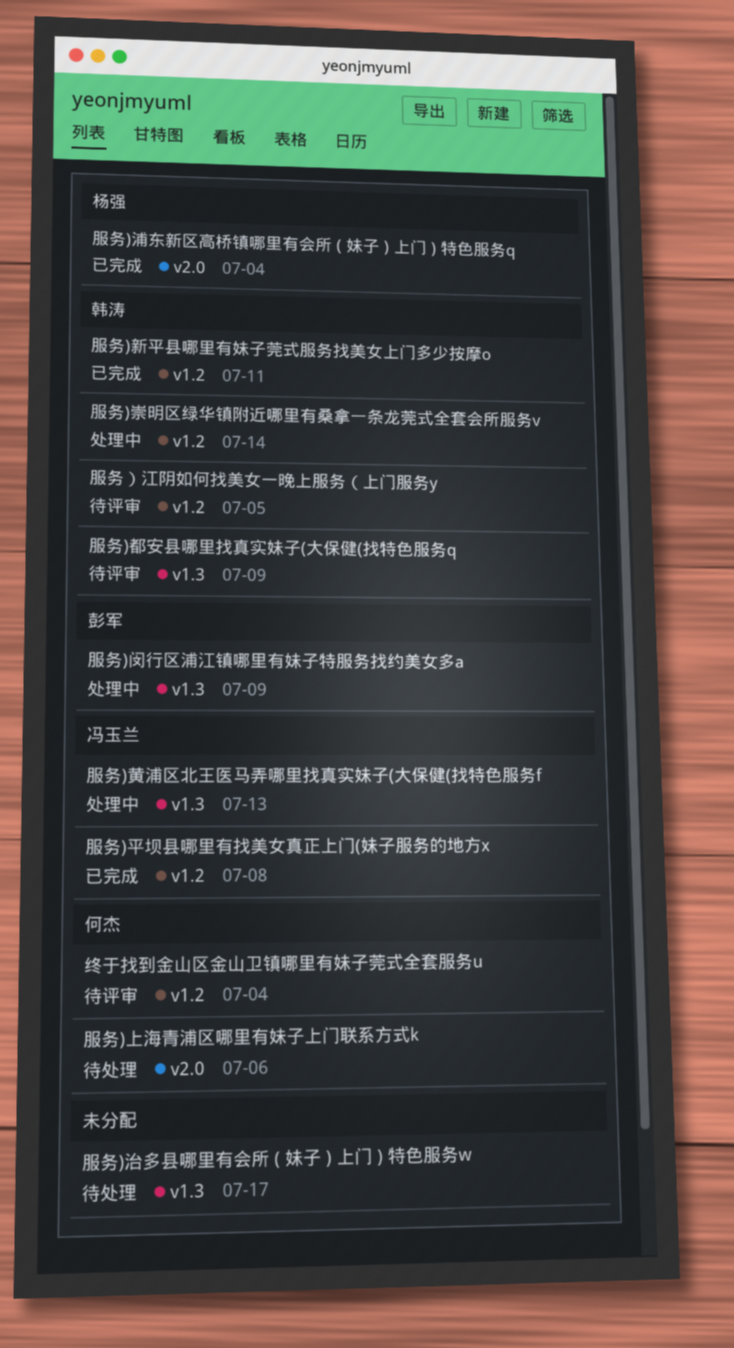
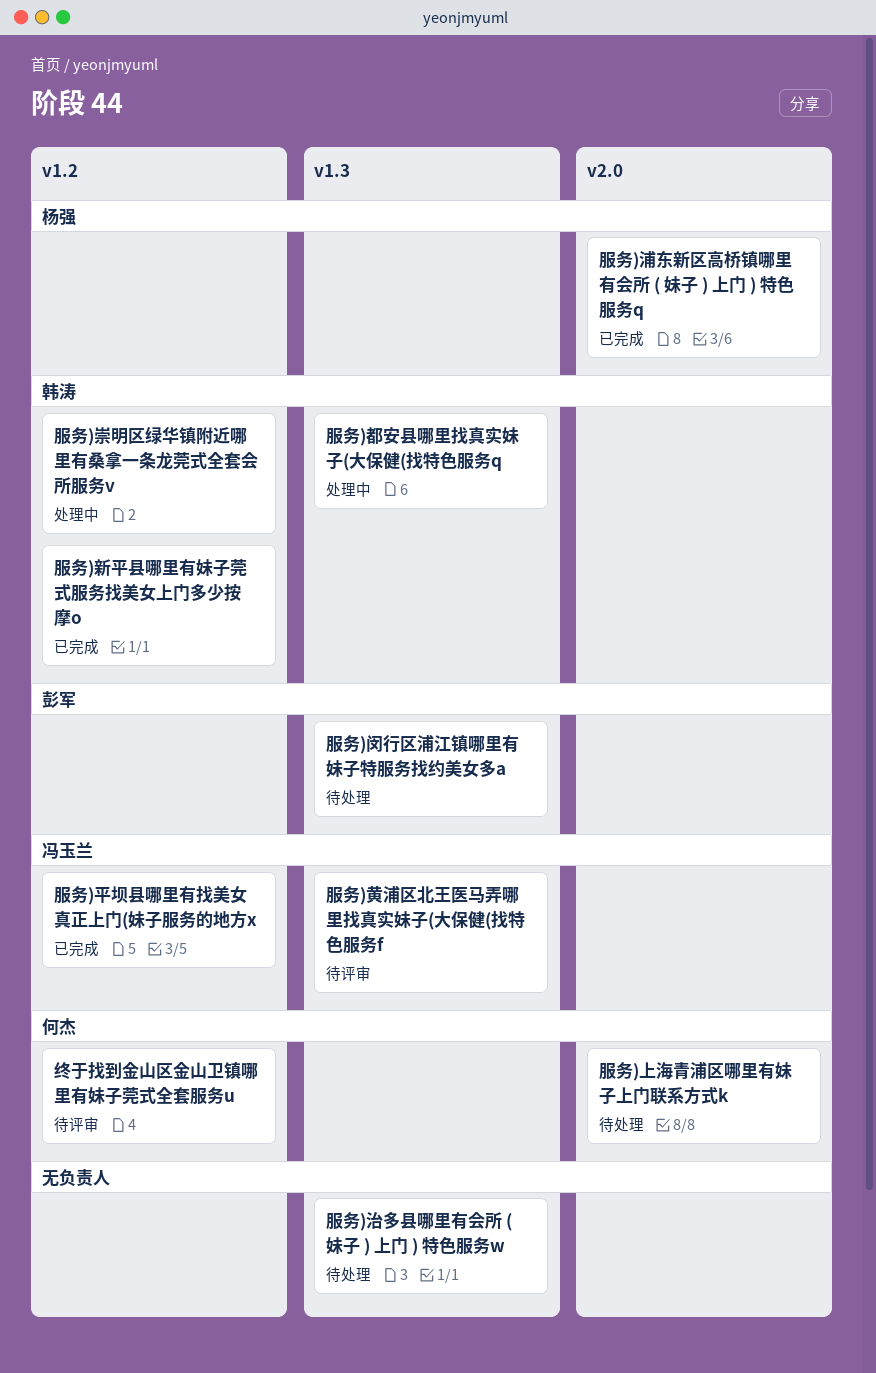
服务)都安县哪里找真实妹子(大保健(找特色服务q, status: 待评审 -> 处理中
服务)闵行区浦江镇哪里有妹子特服务找约美女多a, status: 处理中 -> 待处理
服务)黄浦区北王医马弄哪里找真实妹子(大保健(找特色服务f, status: 处理中 -> 待评审
服务）江阴如何找美女一晚上服务（上门服务y: present -> none

